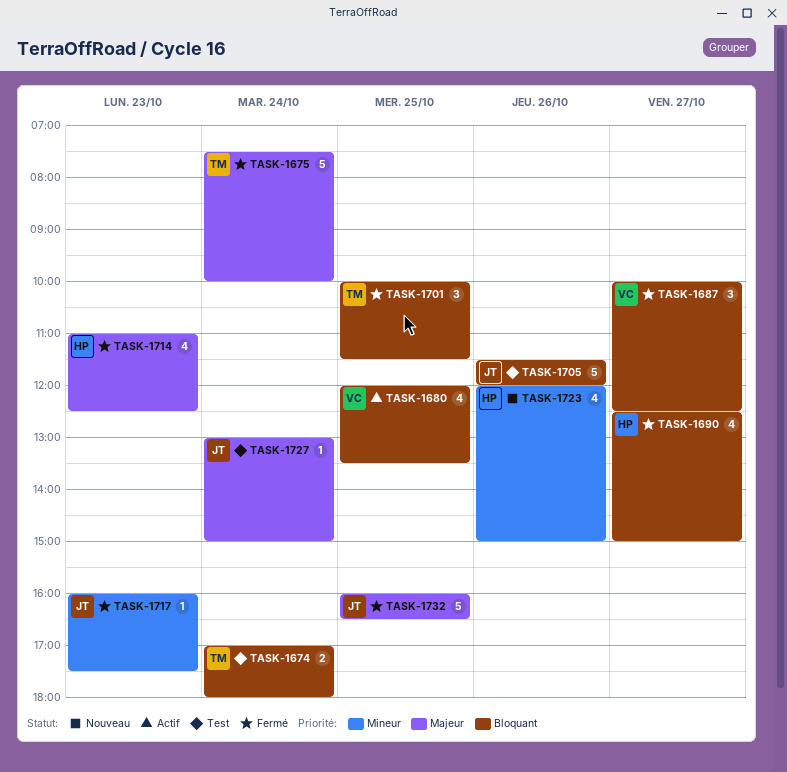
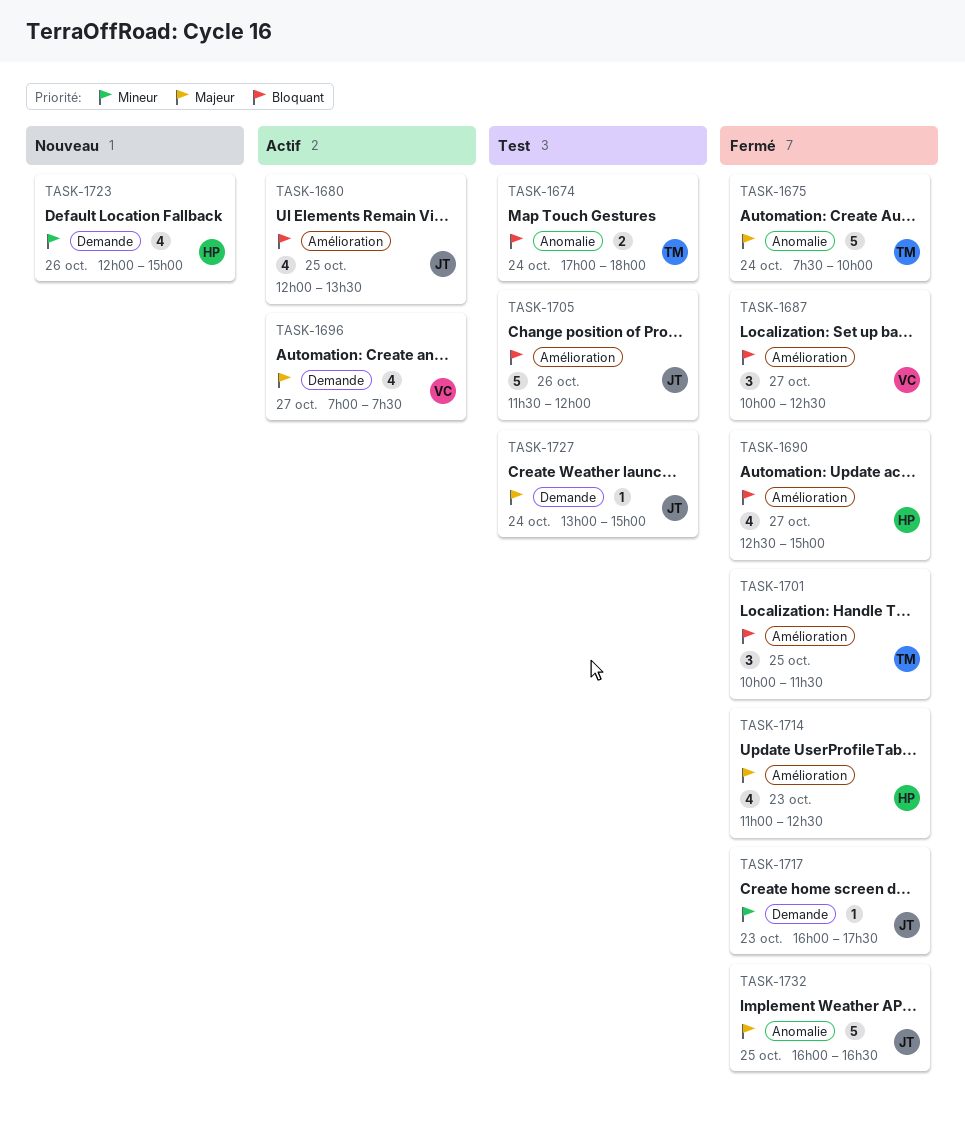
TASK-1680, owner: VC -> JT
TASK-1696: none -> present

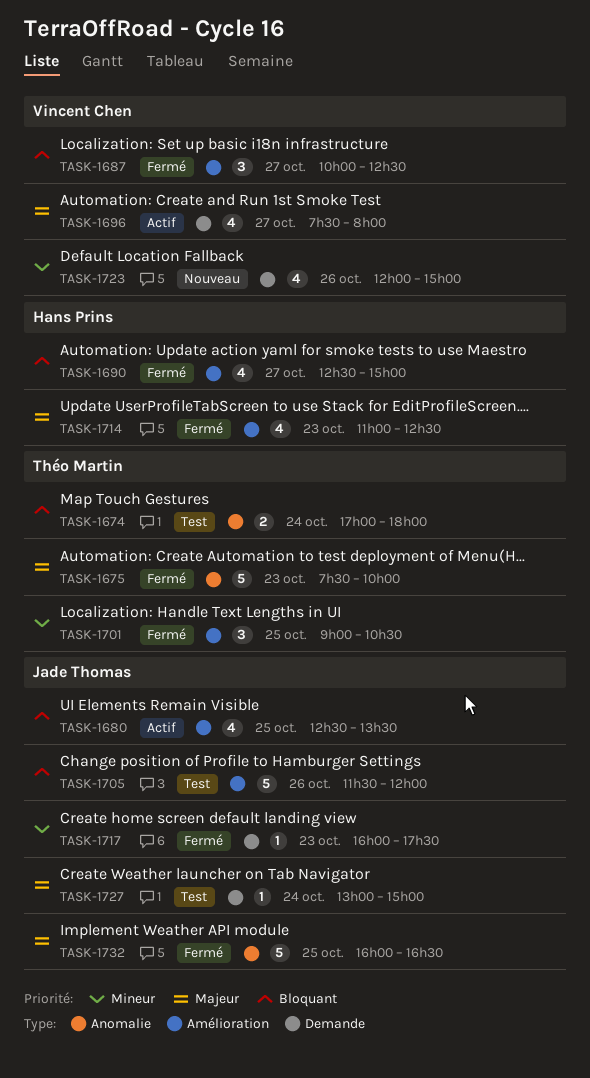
TASK-1675, day: Oct 24 -> Oct 23
TASK-1680, begins: 12:00 -> 12:30
TASK-1696, begins: 07:00 -> 07:30
TASK-1696, ends: 07:30 -> 08:00
TASK-1701, priority: Bloquant -> Mineur
TASK-1701, begins: 10:00 -> 09:00
TASK-1701, ends: 11:30 -> 10:30
TASK-1723, owner: Hans Prins -> Vincent Chen

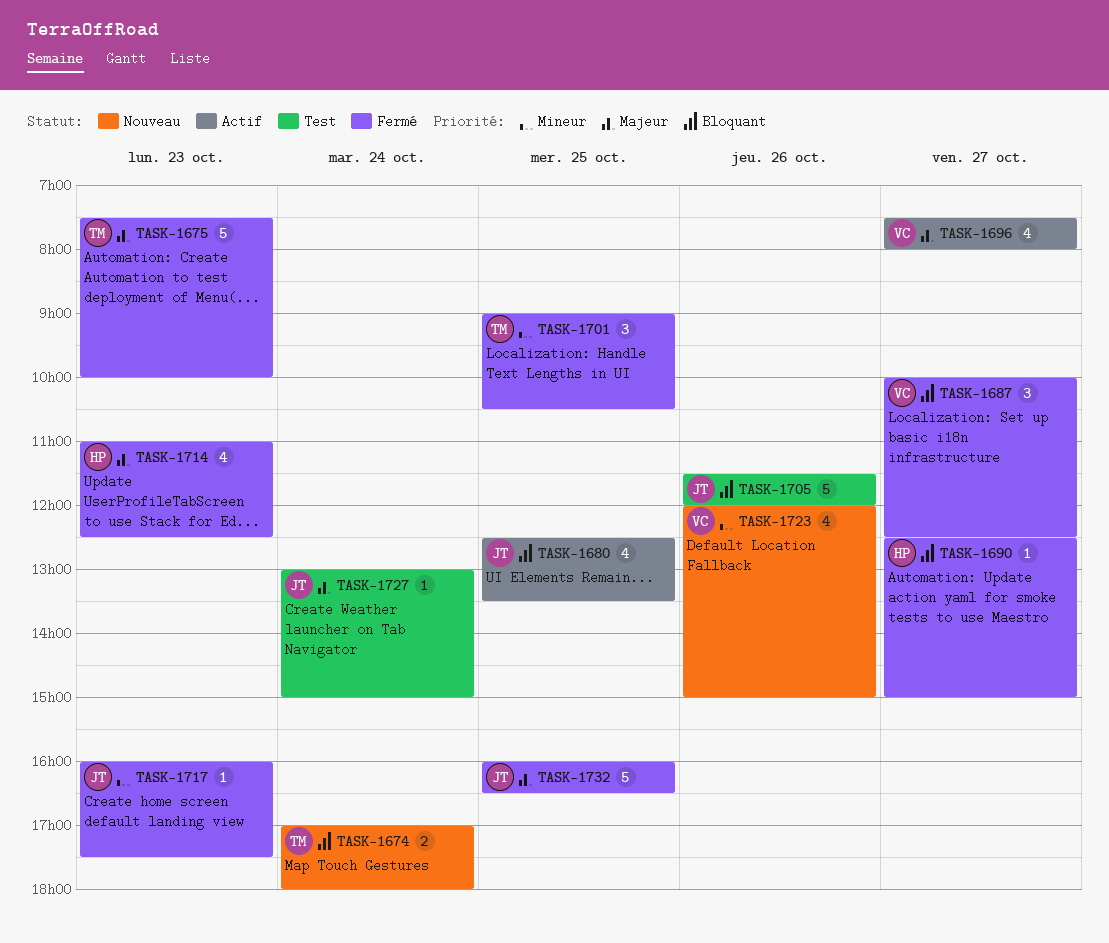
TASK-1674, status: Test -> Nouveau
TASK-1690, estimate: 4 -> 1

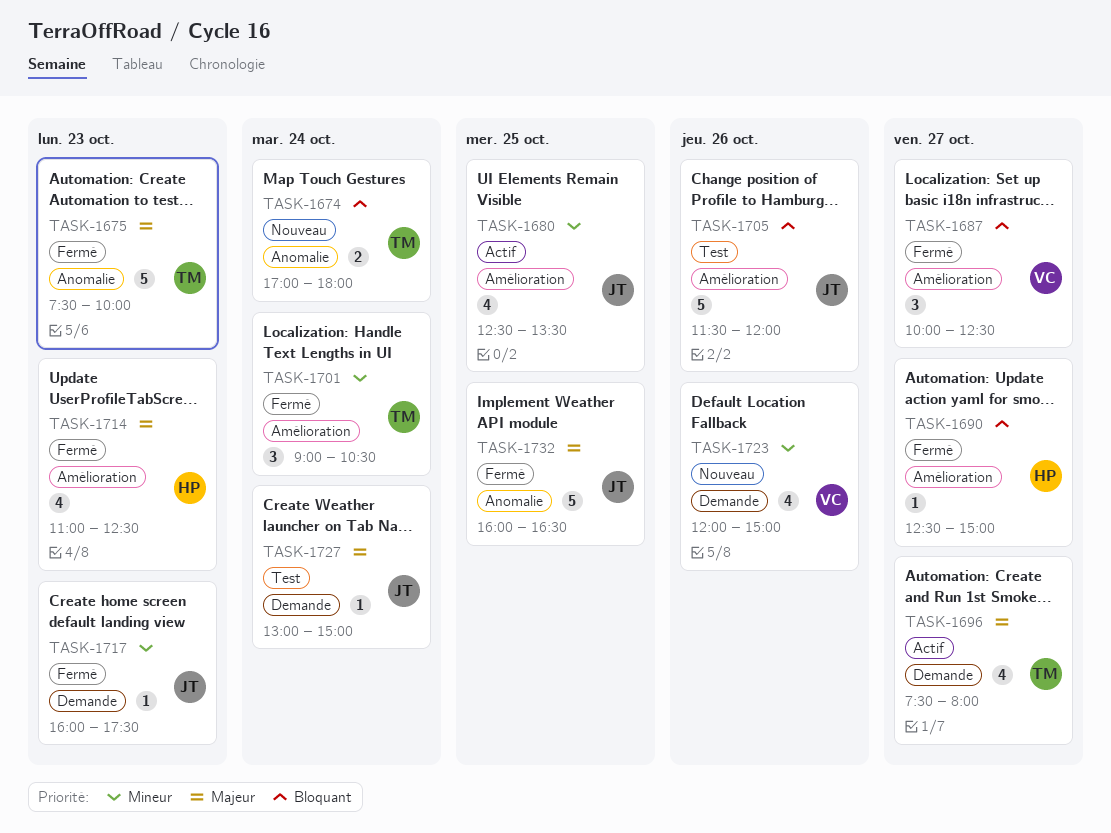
TASK-1680, priority: Bloquant -> Mineur
TASK-1696, owner: VC -> TM
TASK-1701, day: Oct 25 -> Oct 24

